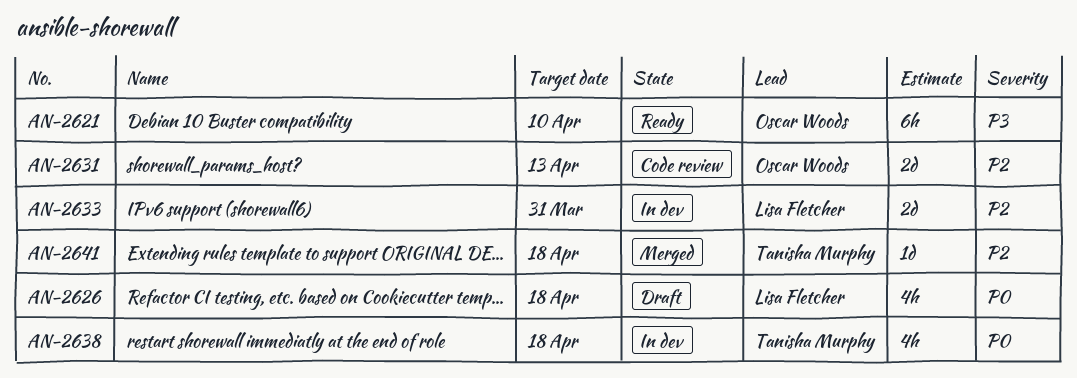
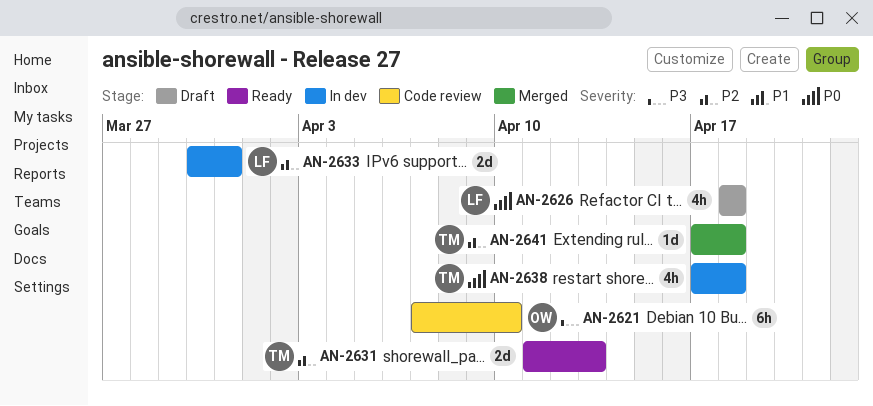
AN-2621, status: Ready -> Code review
AN-2631, status: Code review -> Ready
AN-2631, owner: Oscar Woods -> Tanisha Murphy

